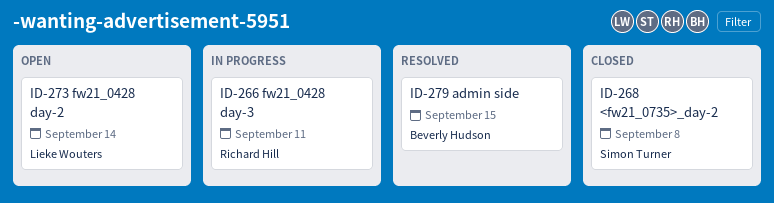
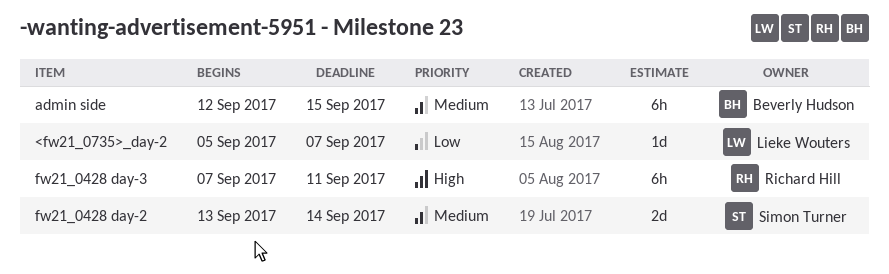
<fw21_0735>_day-2, owner: Simon Turner -> Lieke Wouters
<fw21_0735>_day-2, due: Sep 8 -> Sep 7
fw21_0428 day-2, owner: Lieke Wouters -> Simon Turner

